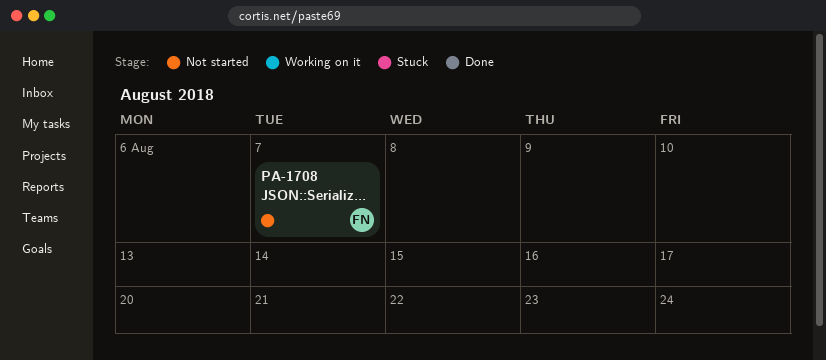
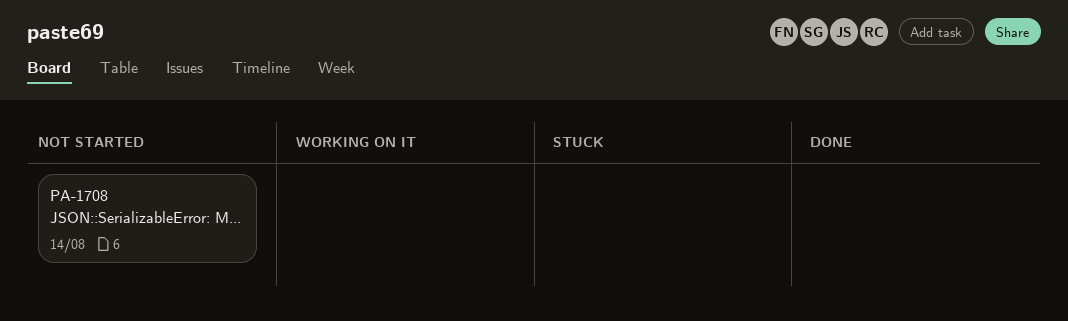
PA-1708, due: Aug 7 -> Aug 14

